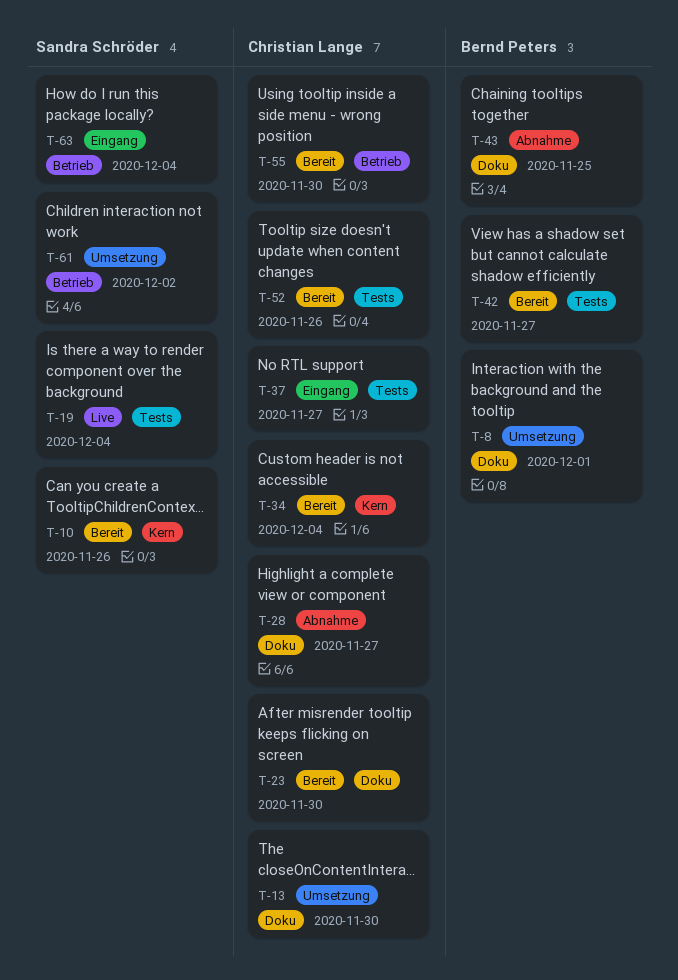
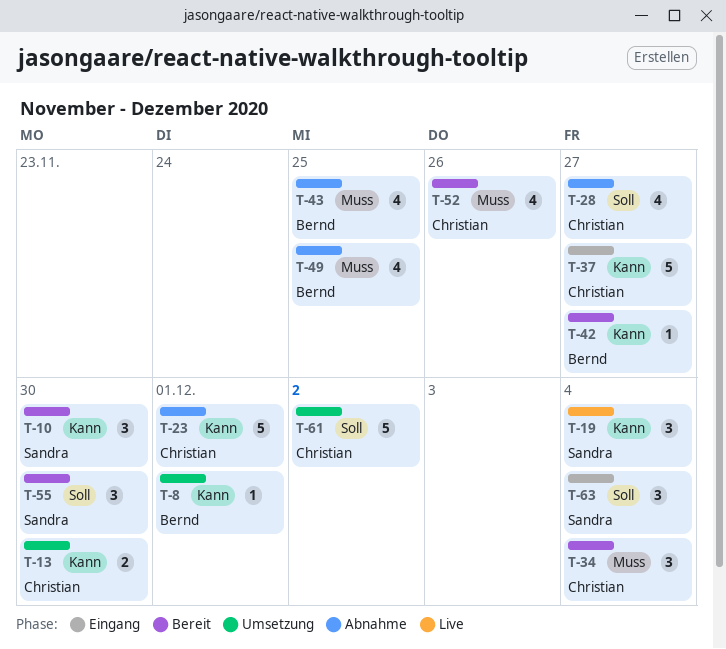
T-10, due: Nov 26 -> Nov 30
T-23, status: Bereit -> Abnahme
T-23, due: Nov 30 -> Dec 1
T-49: none -> present
T-55, owner: Christian Lange -> Sandra Schröder
T-61, owner: Sandra Schröder -> Christian Lange

